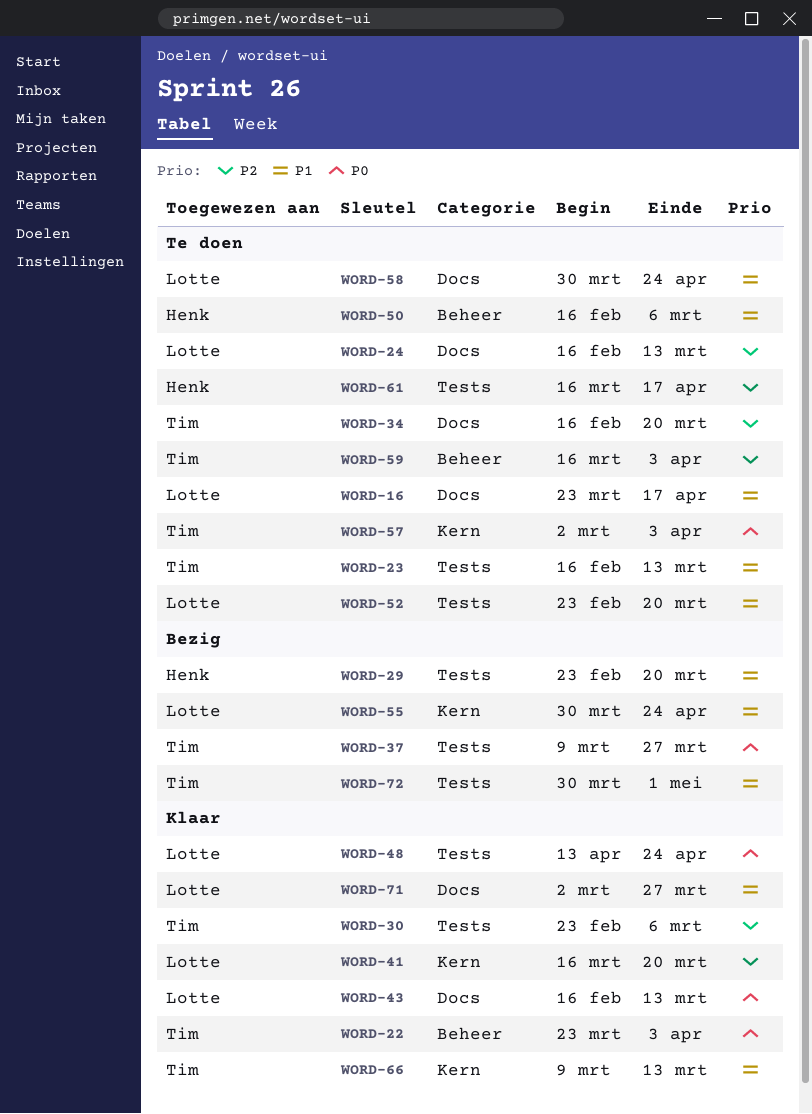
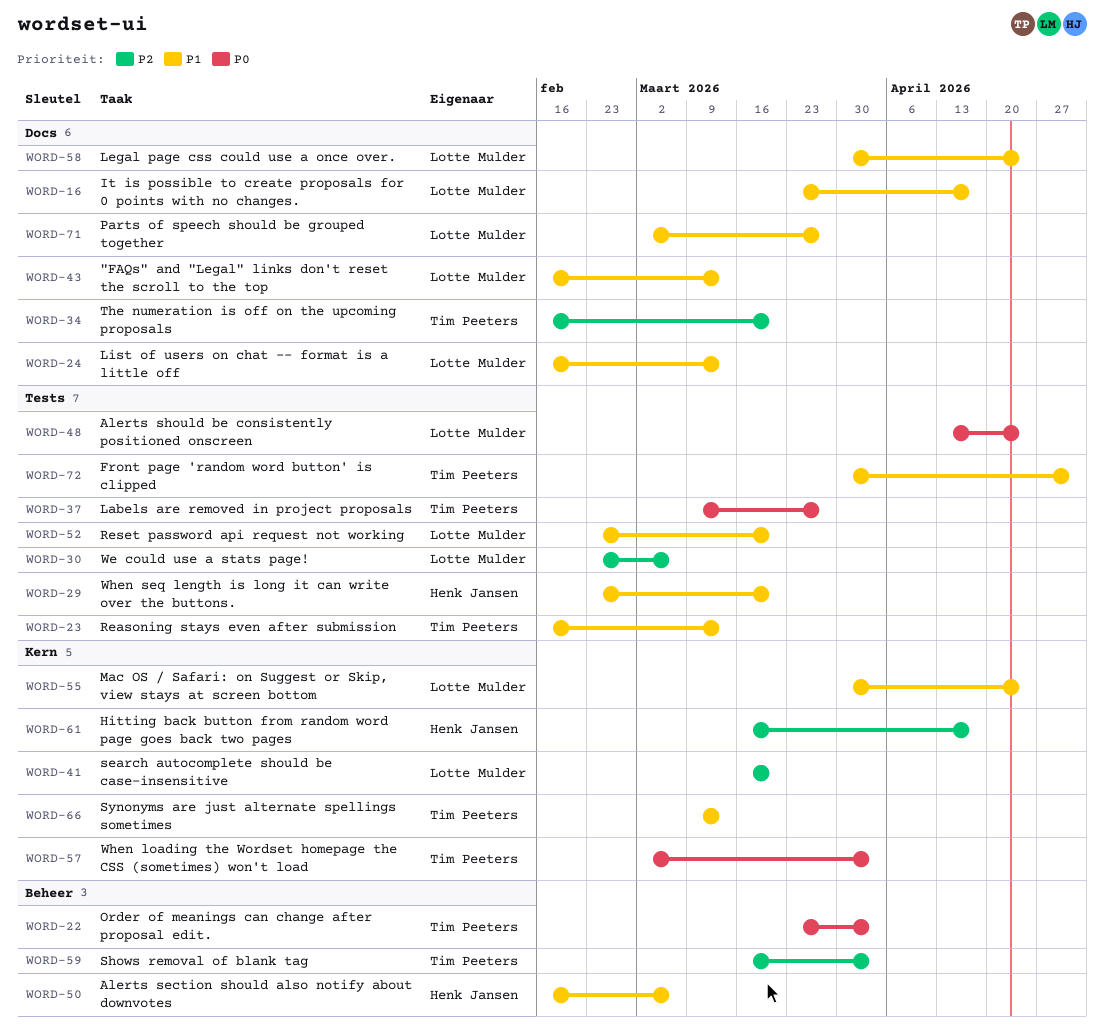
WORD-24, priority: P2 -> P1
WORD-30, owner: Tim Peeters -> Lotte Mulder
WORD-43, priority: P0 -> P1
WORD-61, label: Tests -> Kern

